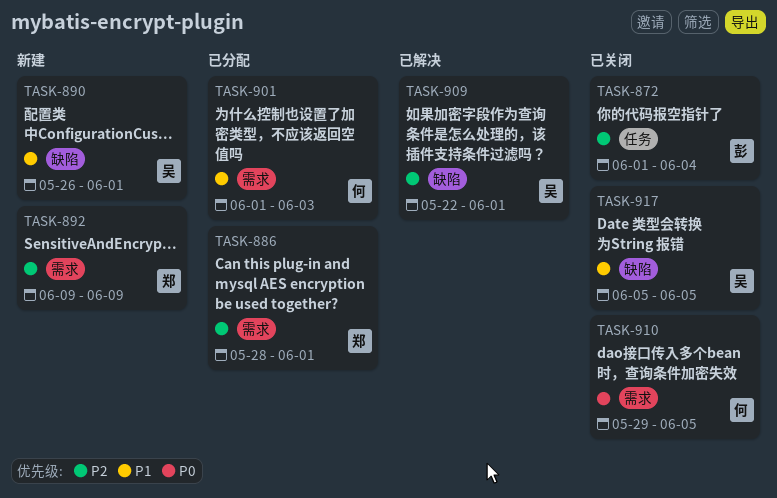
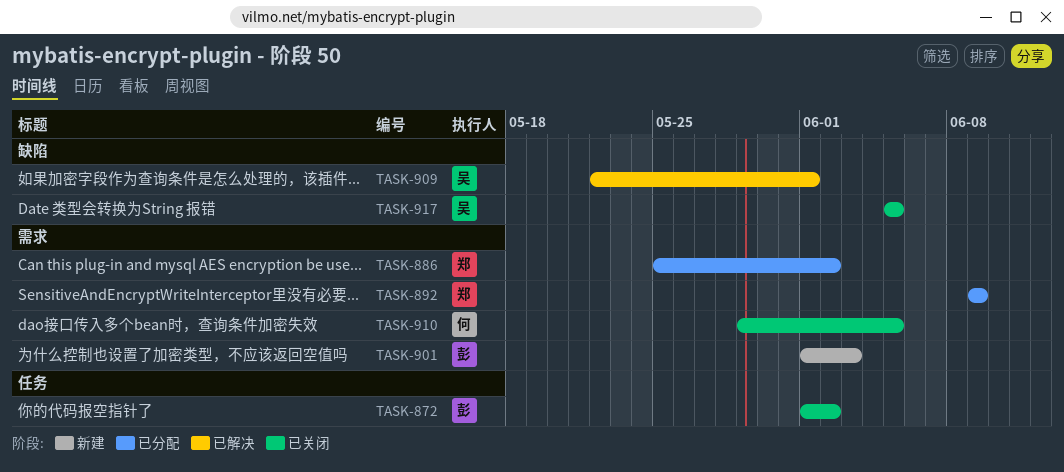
TASK-872, due: Jun 4 -> Jun 2
TASK-886, start: May 28 -> May 25
TASK-886, due: Jun 1 -> Jun 2
TASK-890: present -> none
TASK-892, status: 新建 -> 已分配
TASK-901, status: 已分配 -> 新建
TASK-901, owner: 何 -> 彭

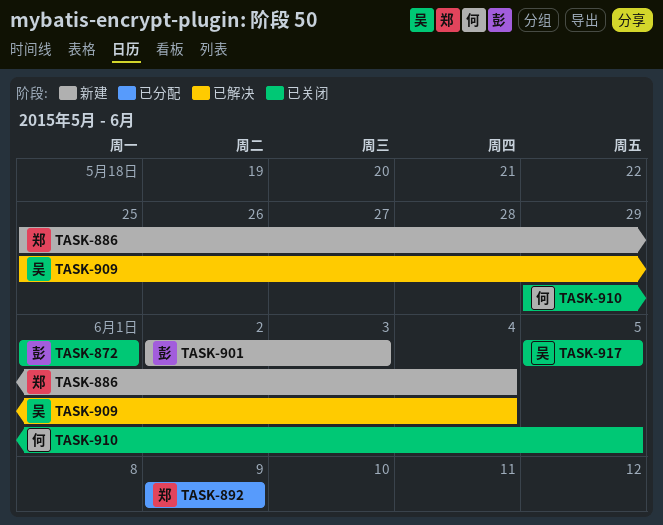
TASK-872, due: Jun 2 -> Jun 1
TASK-886, status: 已分配 -> 新建
TASK-886, due: Jun 2 -> Jun 4
TASK-901, start: Jun 1 -> Jun 2
TASK-909, start: May 22 -> May 25
TASK-909, due: Jun 1 -> Jun 4

